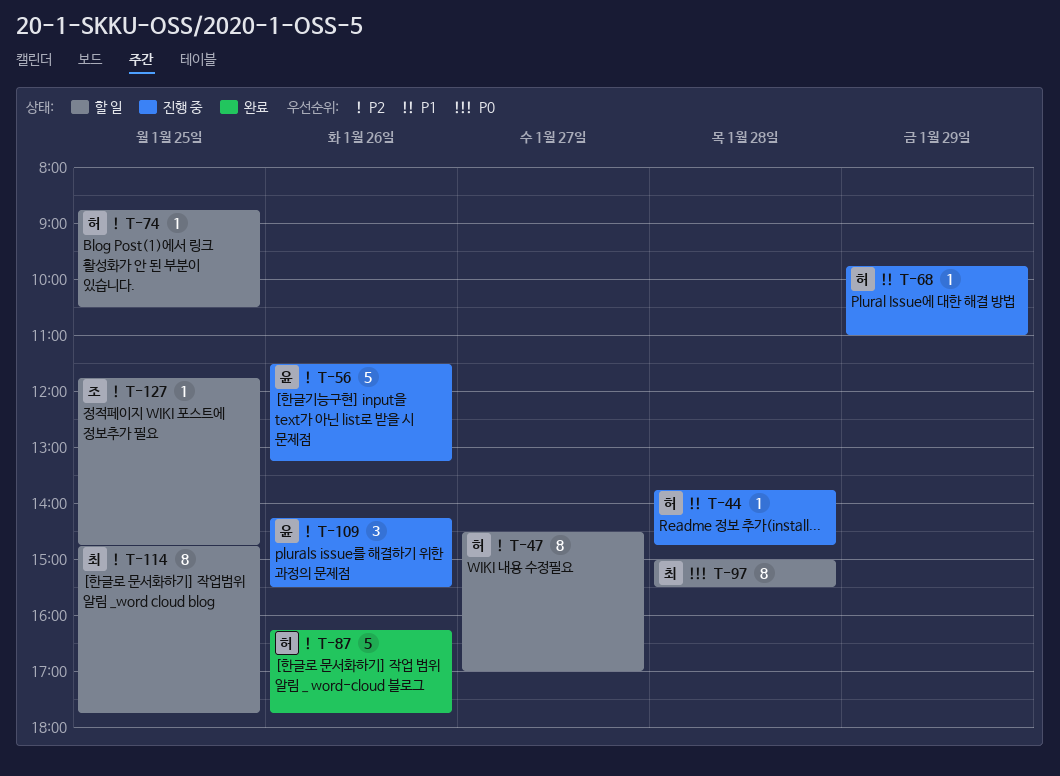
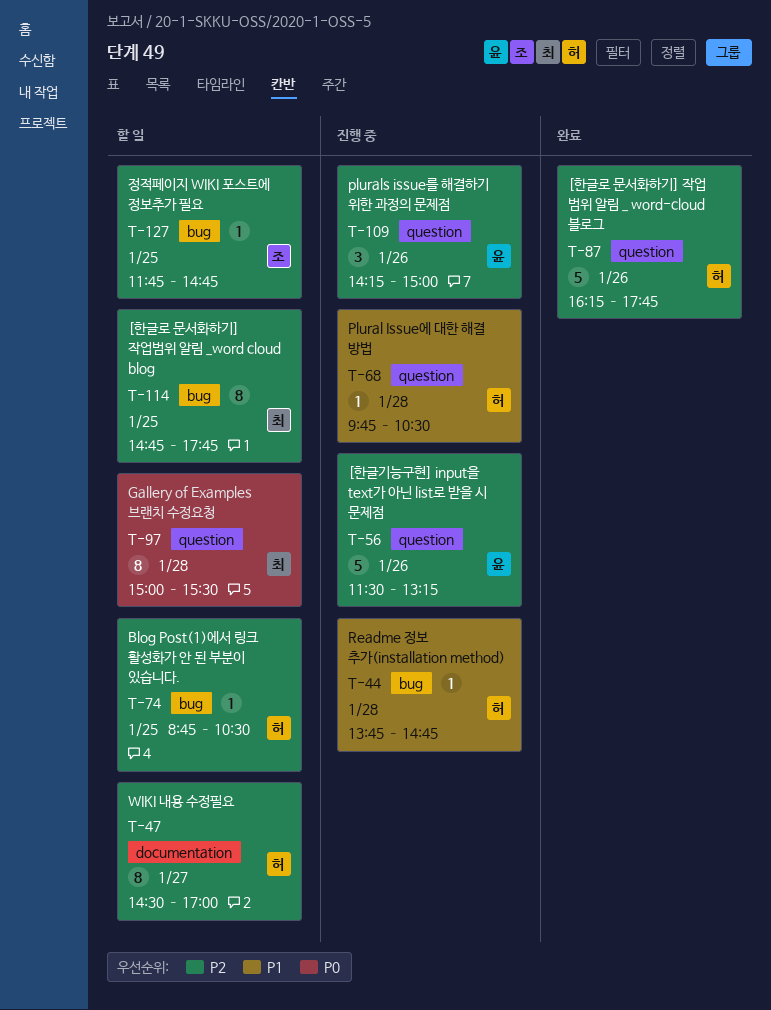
T-68, day: Jan 29 -> Jan 28
T-68, ends: 11:00 -> 10:30
T-109, ends: 15:30 -> 15:00

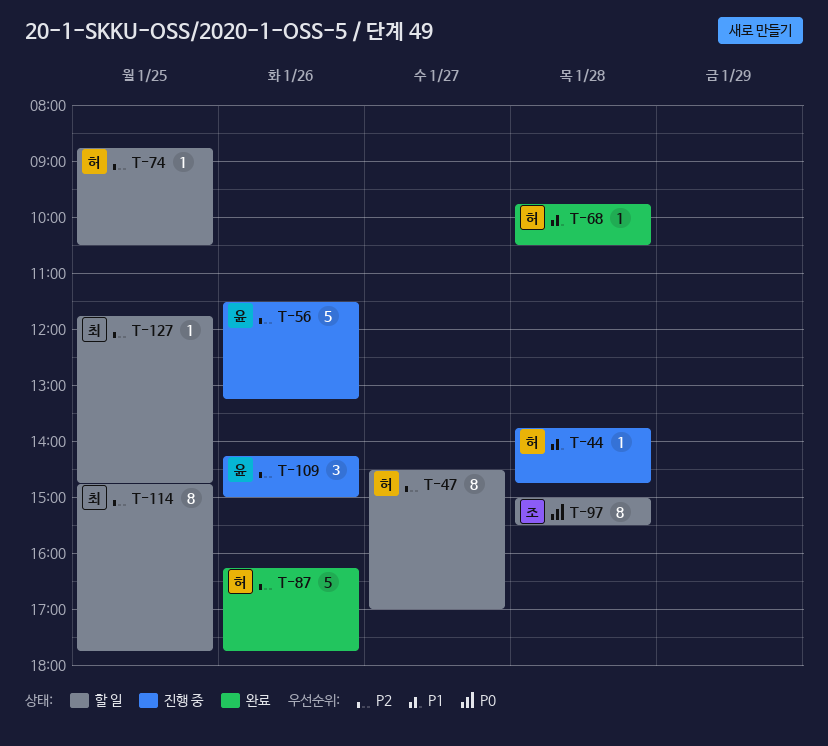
T-68, status: 진행 중 -> 완료
T-97, owner: 최 -> 조
T-127, owner: 조 -> 최

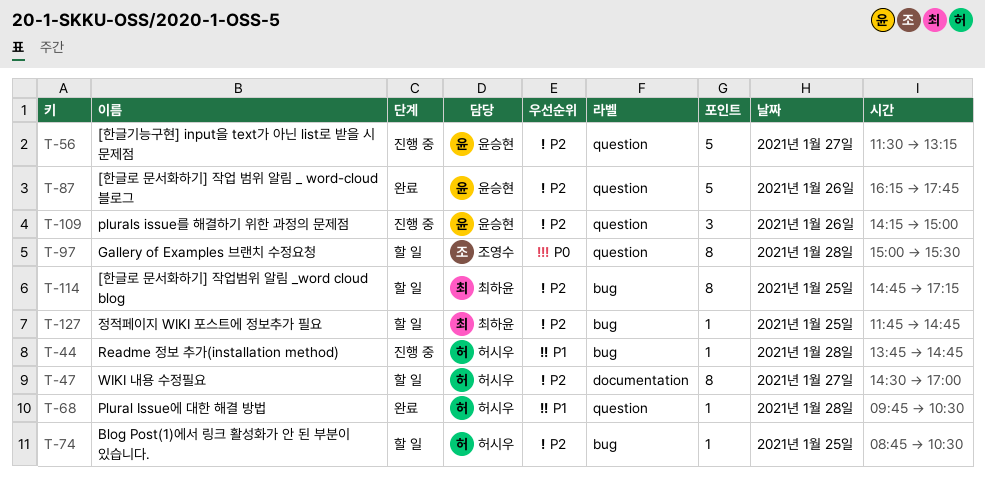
T-56, day: Jan 26 -> Jan 27
T-87, owner: 허시우 -> 윤승현
T-114, ends: 17:45 -> 17:15

